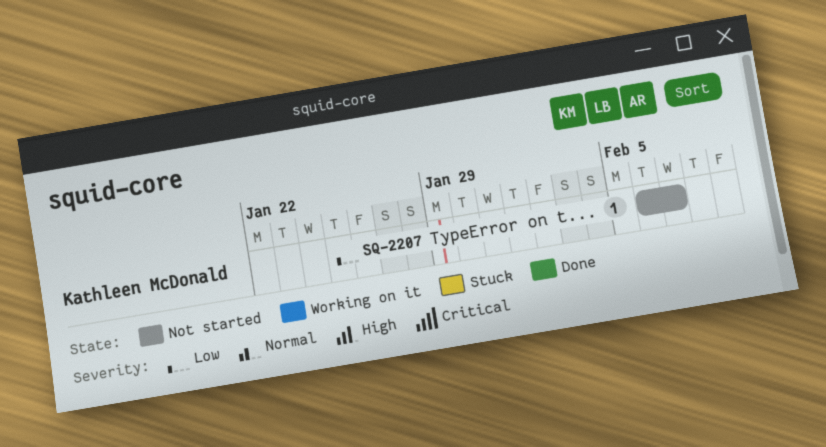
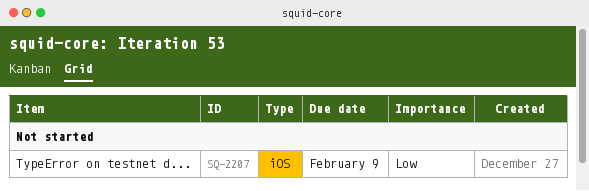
SQ-2207, due: Feb 7 -> Feb 9

